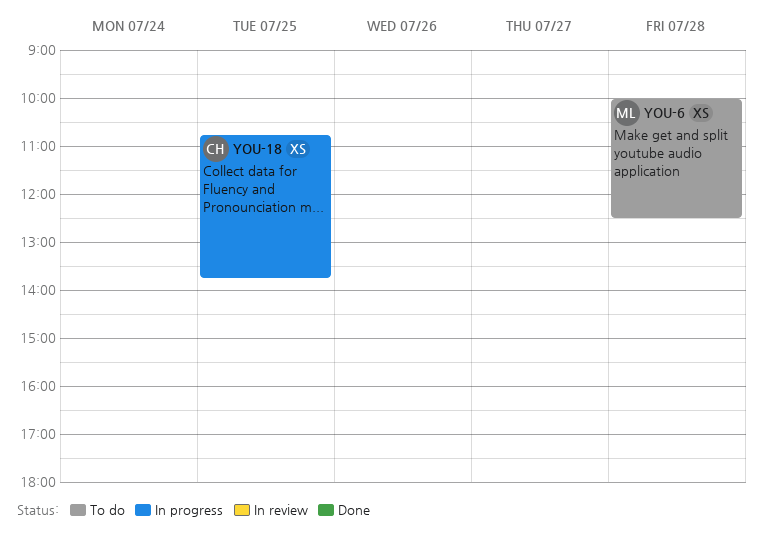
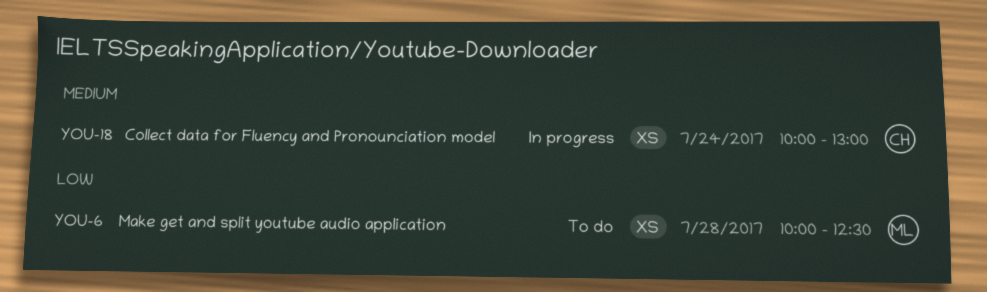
YOU-18, day: Jul 25 -> Jul 24
YOU-18, begins: 10:45 -> 10:00
YOU-18, ends: 13:45 -> 13:00

